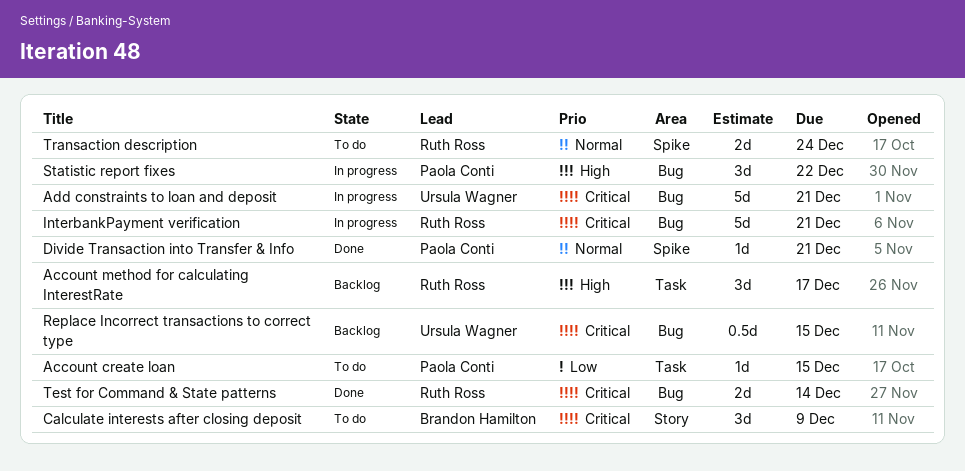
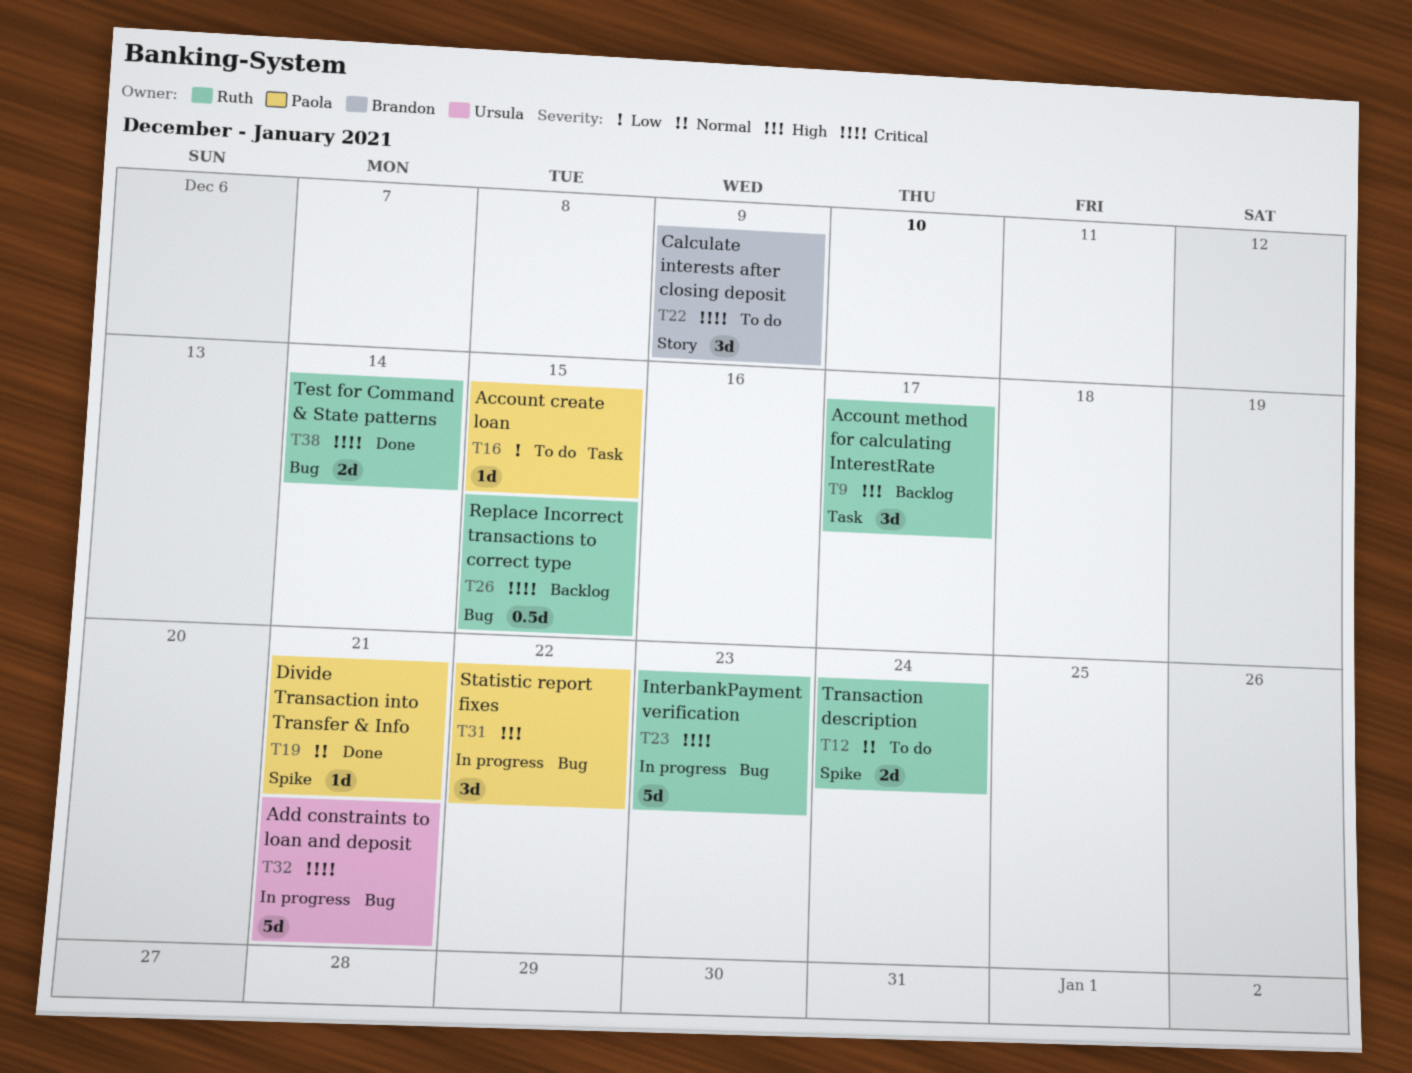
InterbankPayment verification, due: Dec 21 -> Dec 23
Replace Incorrect transactions to correct type, owner: Ursula Wagner -> Ruth Ross

